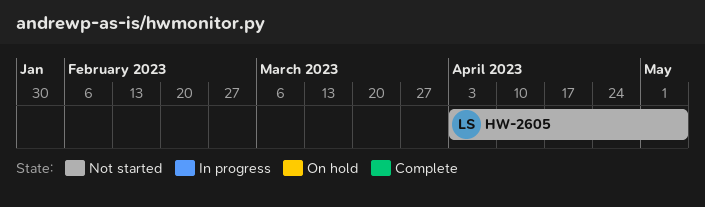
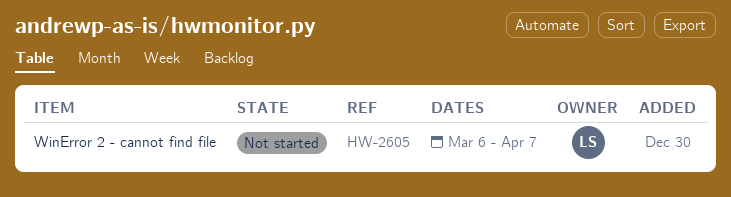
HW-2605, start: Apr 3 -> Mar 6
HW-2605, due: May 5 -> Apr 7

